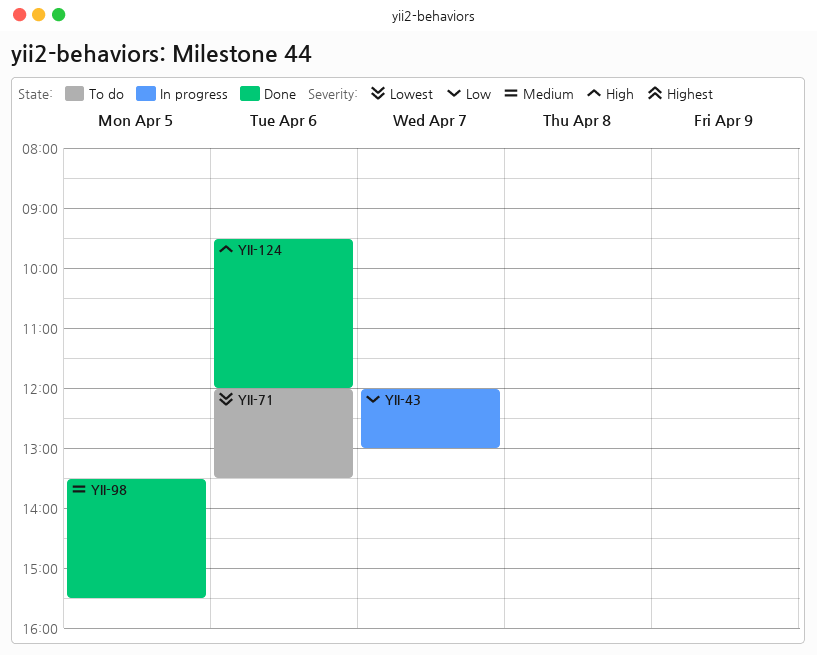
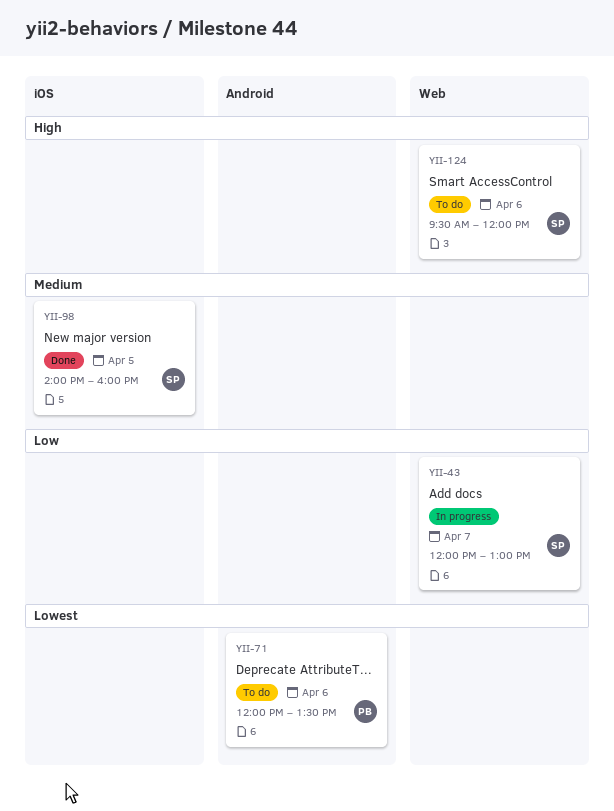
YII-98, begins: 13:30 -> 14:00
YII-98, ends: 15:30 -> 16:00
YII-124, status: Done -> To do

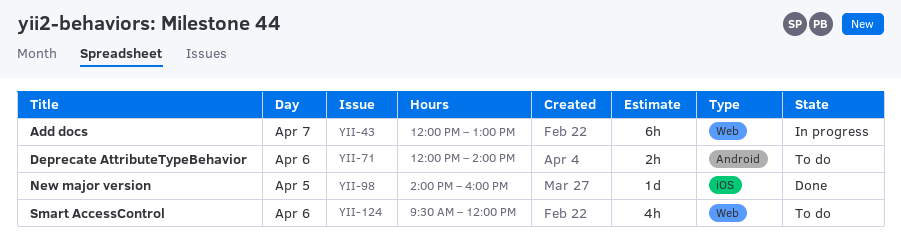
YII-71, ends: 13:30 -> 14:00

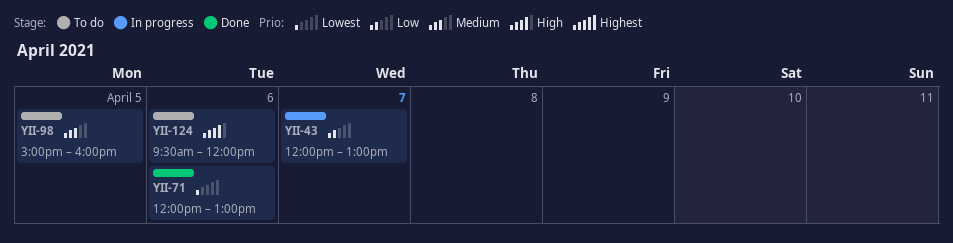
YII-71, status: To do -> Done
YII-71, ends: 14:00 -> 13:00
YII-98, status: Done -> To do
YII-98, begins: 14:00 -> 15:00

